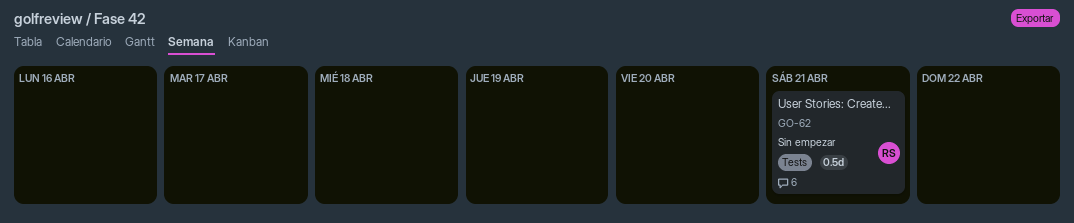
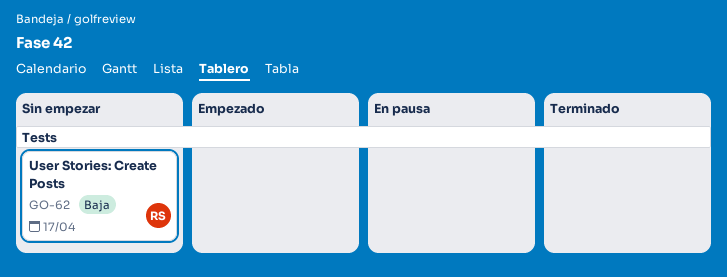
GO-62, due: Apr 21 -> Apr 17

